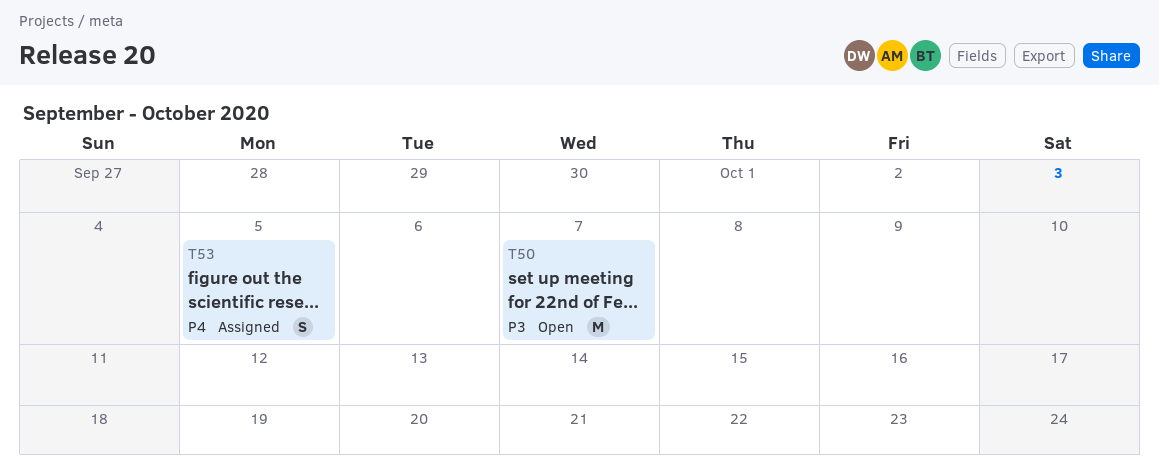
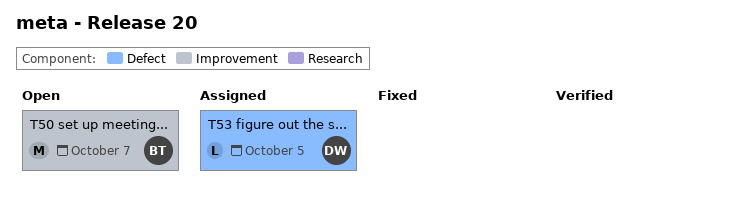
T53, estimate: S -> L

